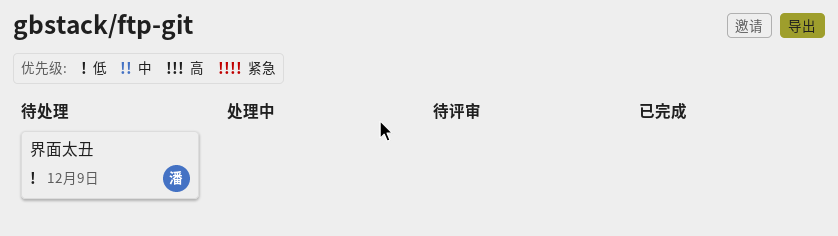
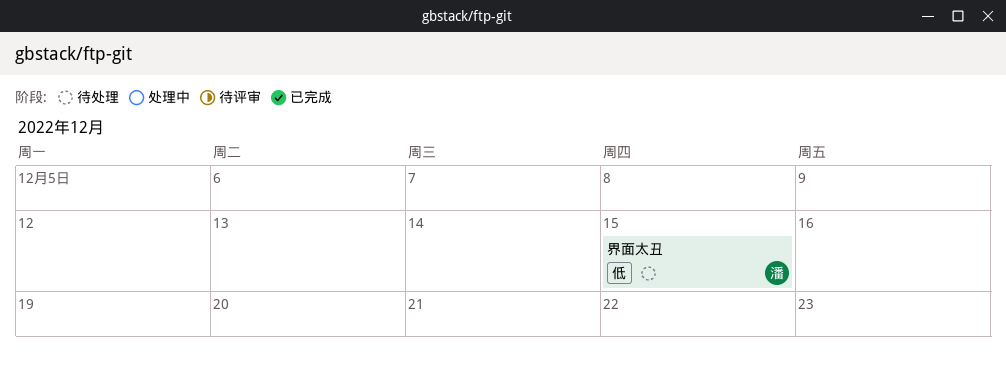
界面太丑, due: Dec 9 -> Dec 15

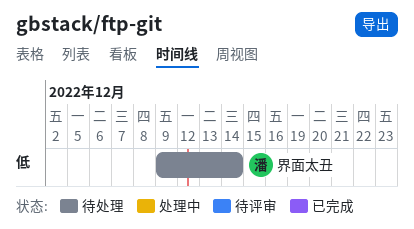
界面太丑, due: Dec 15 -> Dec 14

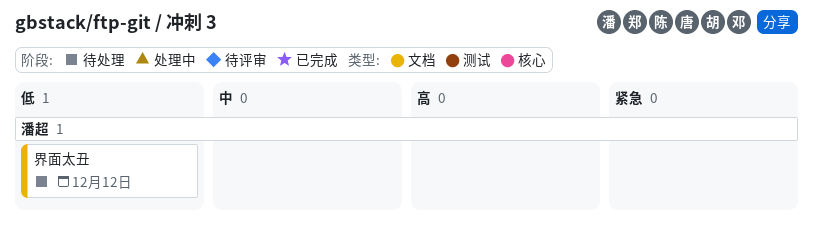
界面太丑, due: Dec 14 -> Dec 12

